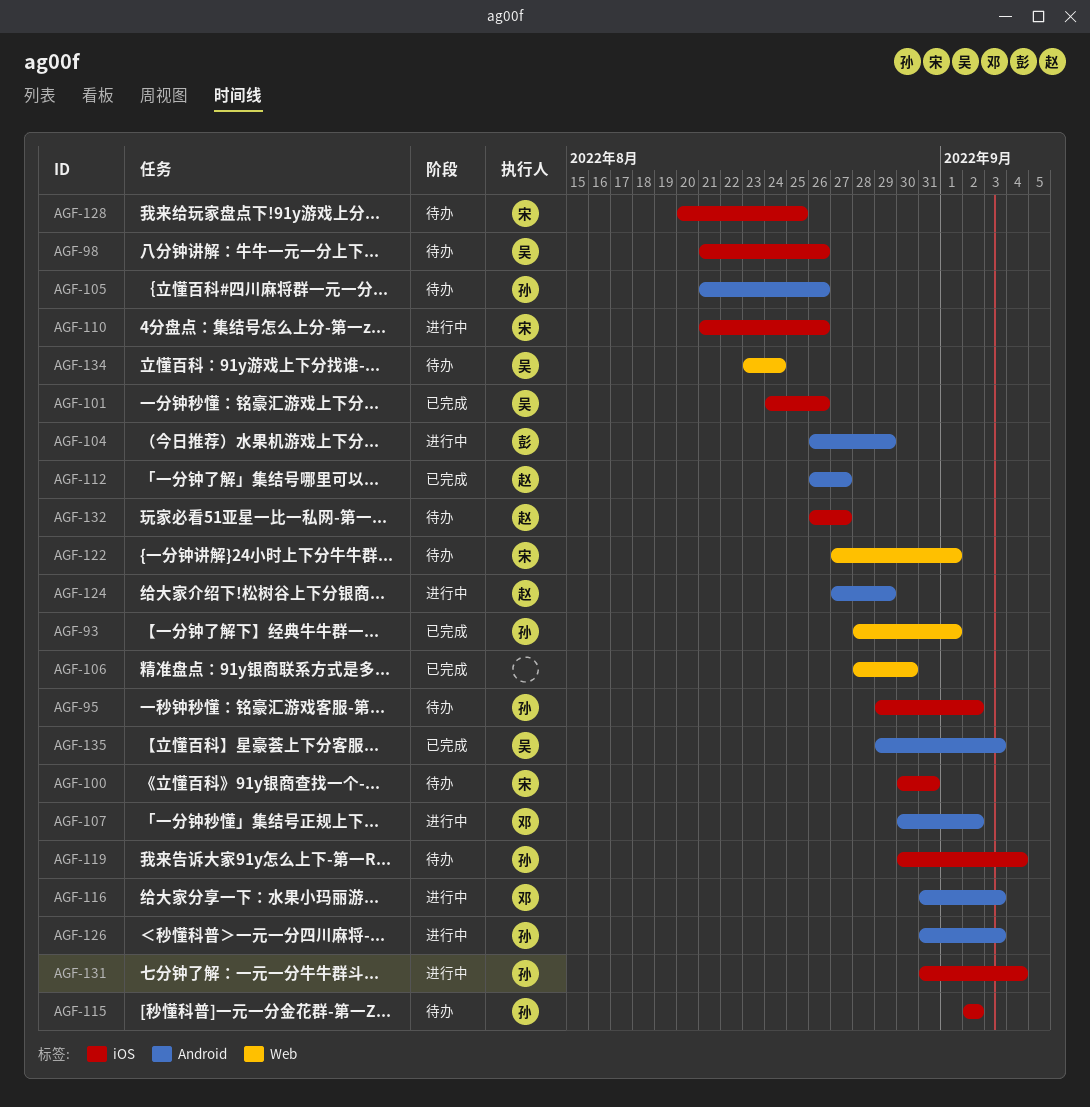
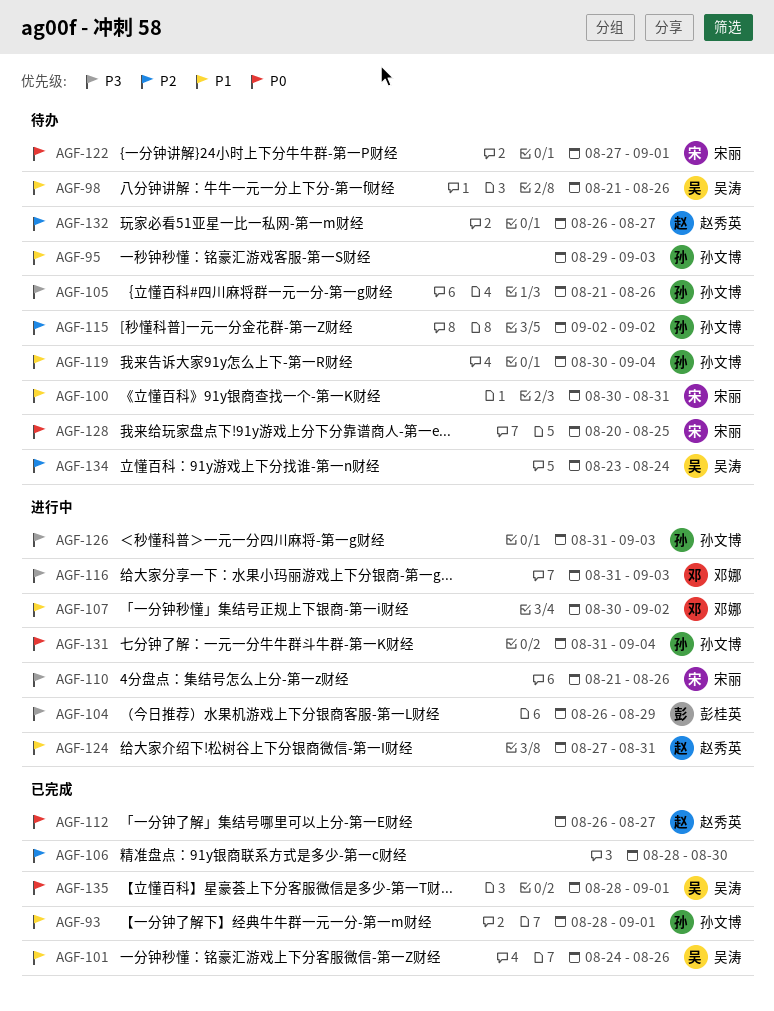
AGF-95, due: Sep 2 -> Sep 3
AGF-124, due: Aug 29 -> Aug 31
AGF-135, start: Aug 29 -> Aug 28
AGF-135, due: Sep 3 -> Sep 1

